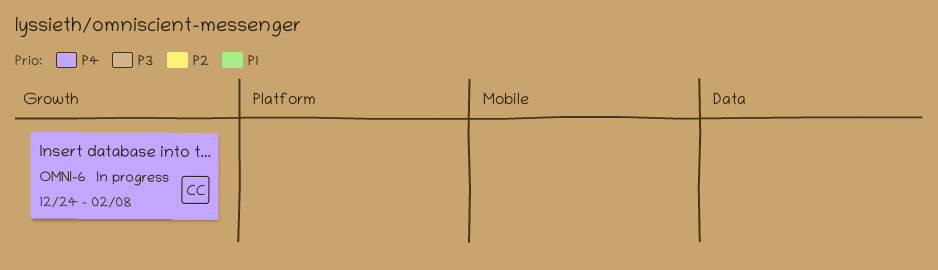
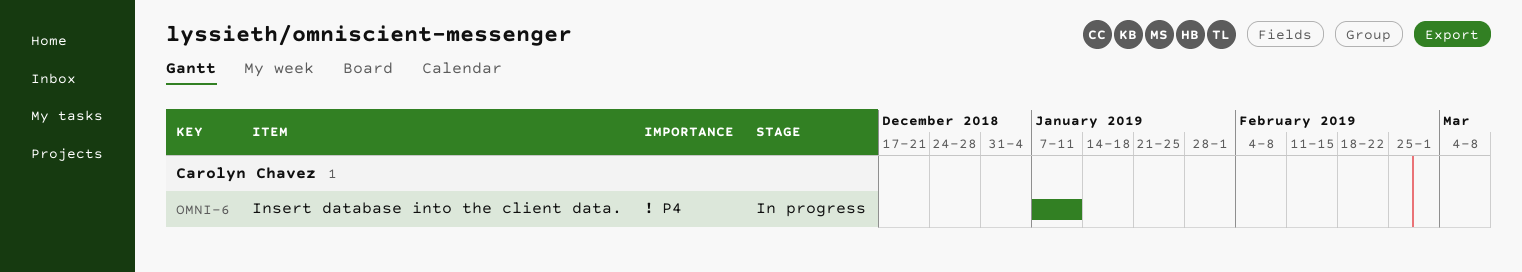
OMNI-6, start: Dec 24 -> Jan 7
OMNI-6, due: Feb 8 -> Jan 11

